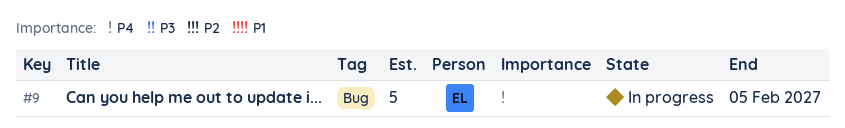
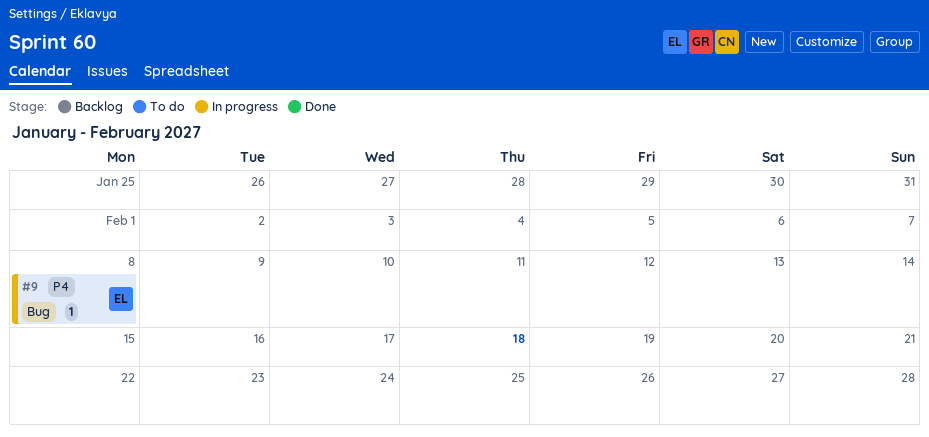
#9, estimate: 5 -> 1
#9, due: Feb 5 -> Feb 8

